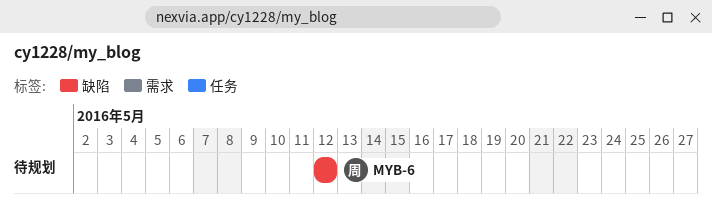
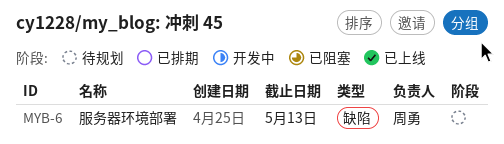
MYB-6, due: May 12 -> May 13

